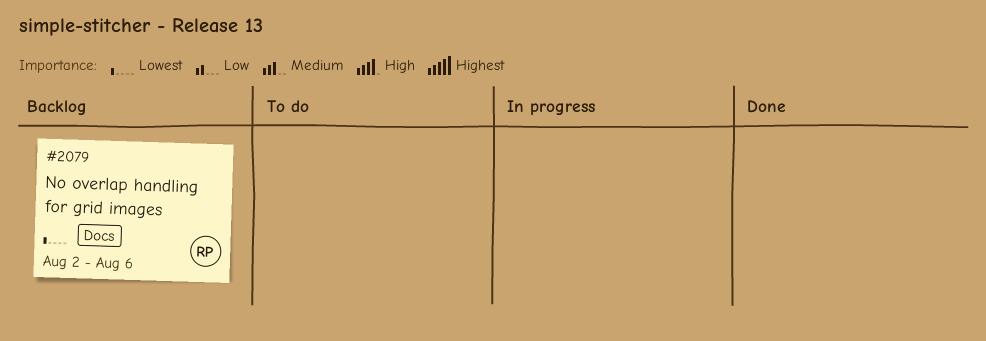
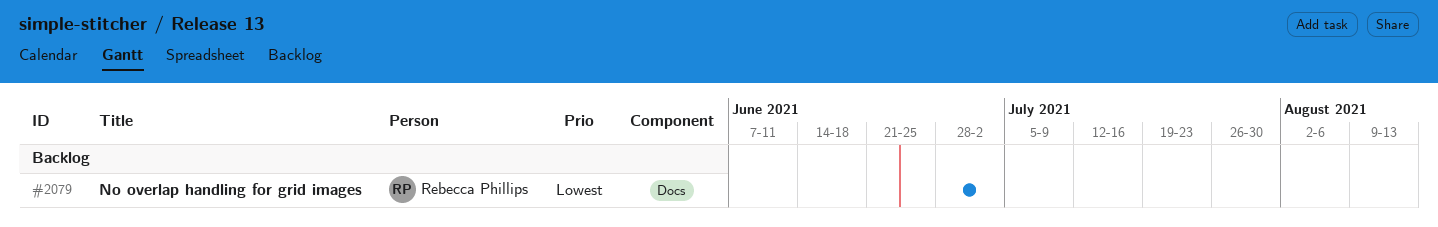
#2079, start: Aug 2 -> Jun 28
#2079, due: Aug 6 -> Jul 2

